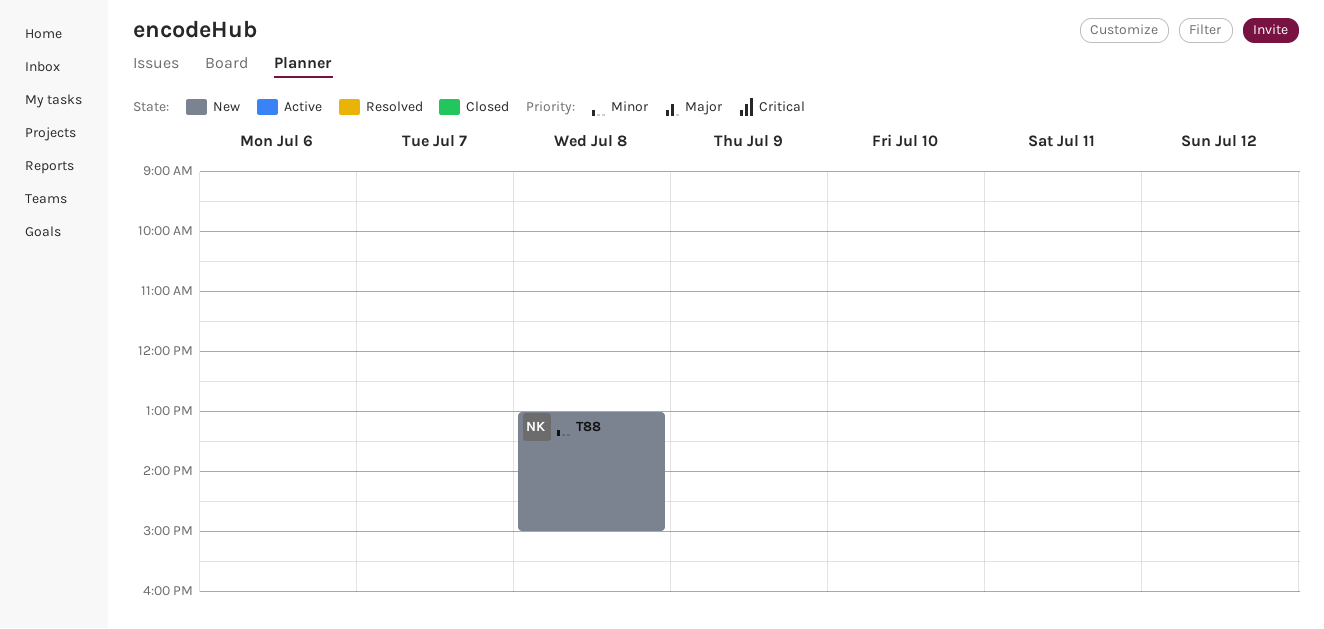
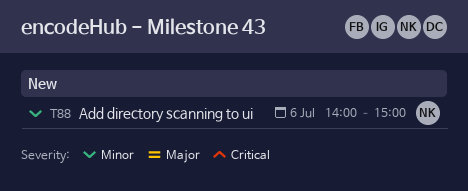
T88, day: Jul 8 -> Jul 6
T88, begins: 13:00 -> 14:00

